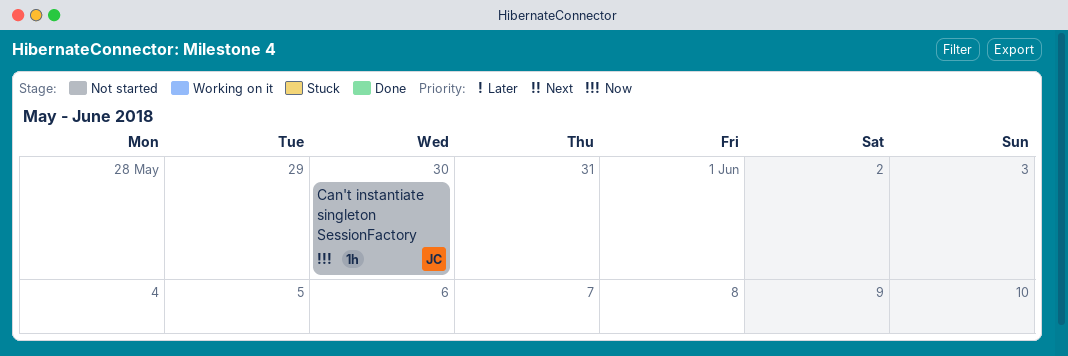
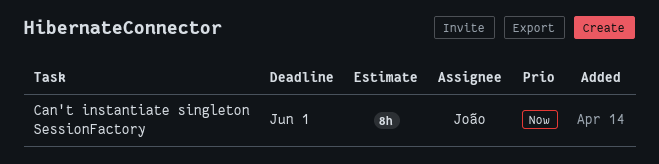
Can't instantiate singleton SessionFactory, estimate: 1h -> 8h
Can't instantiate singleton SessionFactory, due: May 30 -> Jun 1

